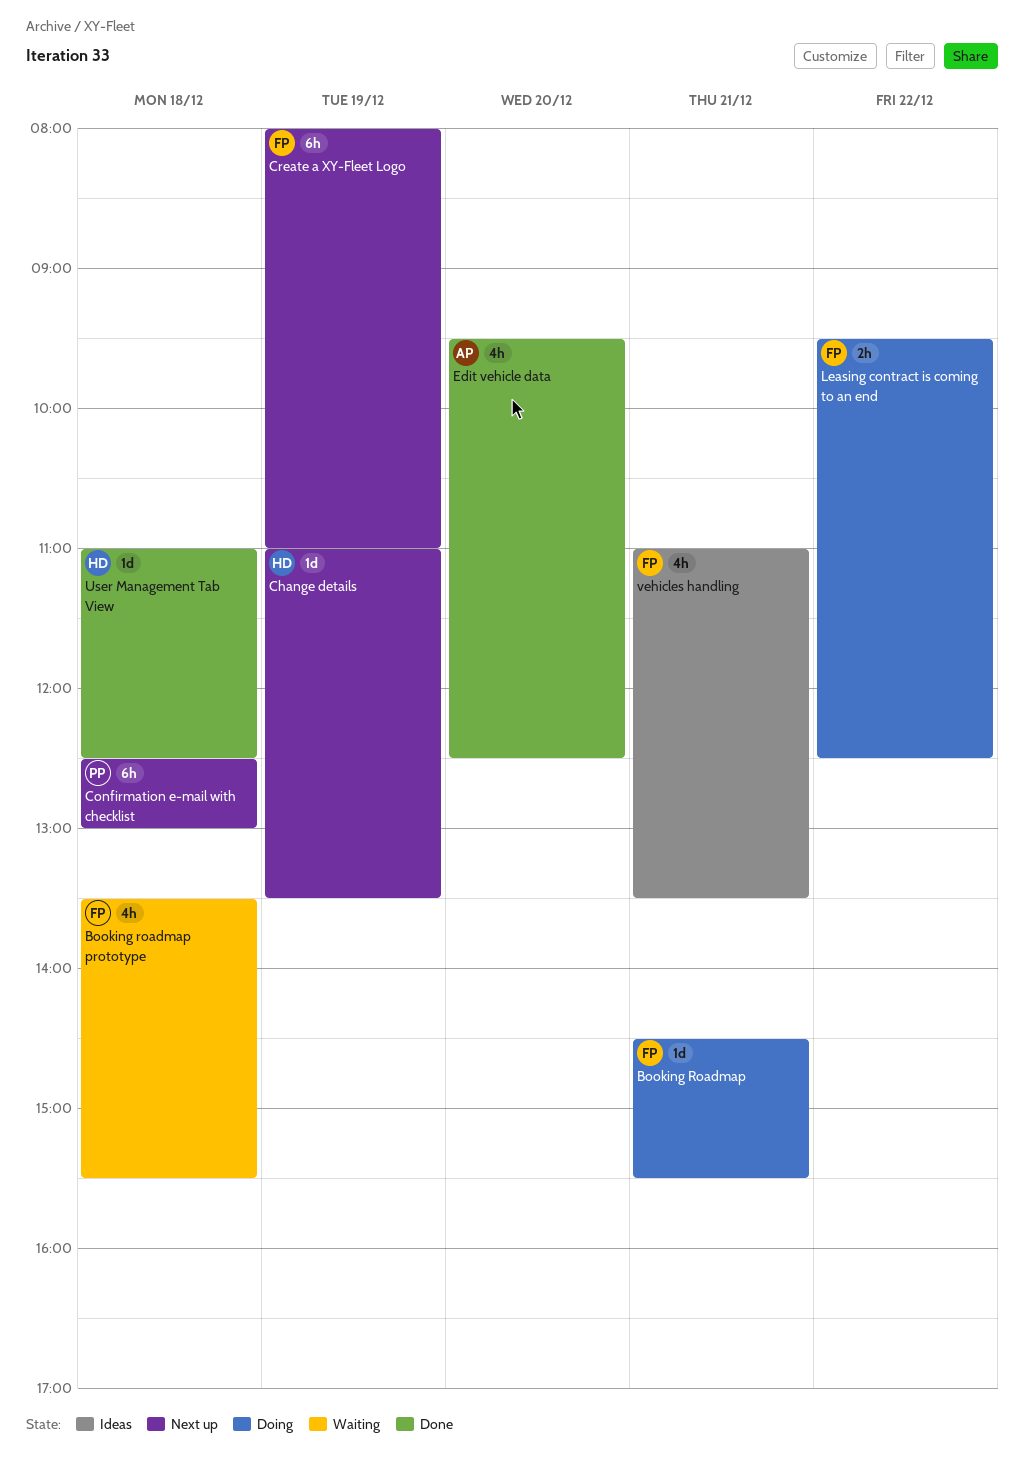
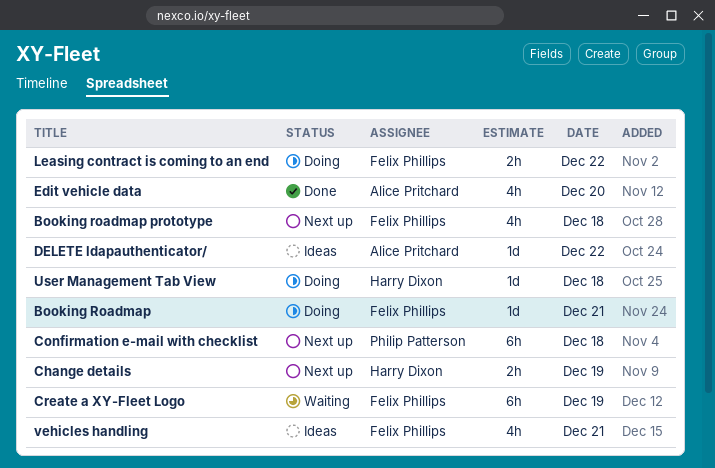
Booking roadmap prototype, status: Waiting -> Next up
Change details, estimate: 1d -> 2h
Create a XY-Fleet Logo, status: Next up -> Waiting
DELETE ldapauthenticator/: none -> present
User Management Tab View, status: Done -> Doing

